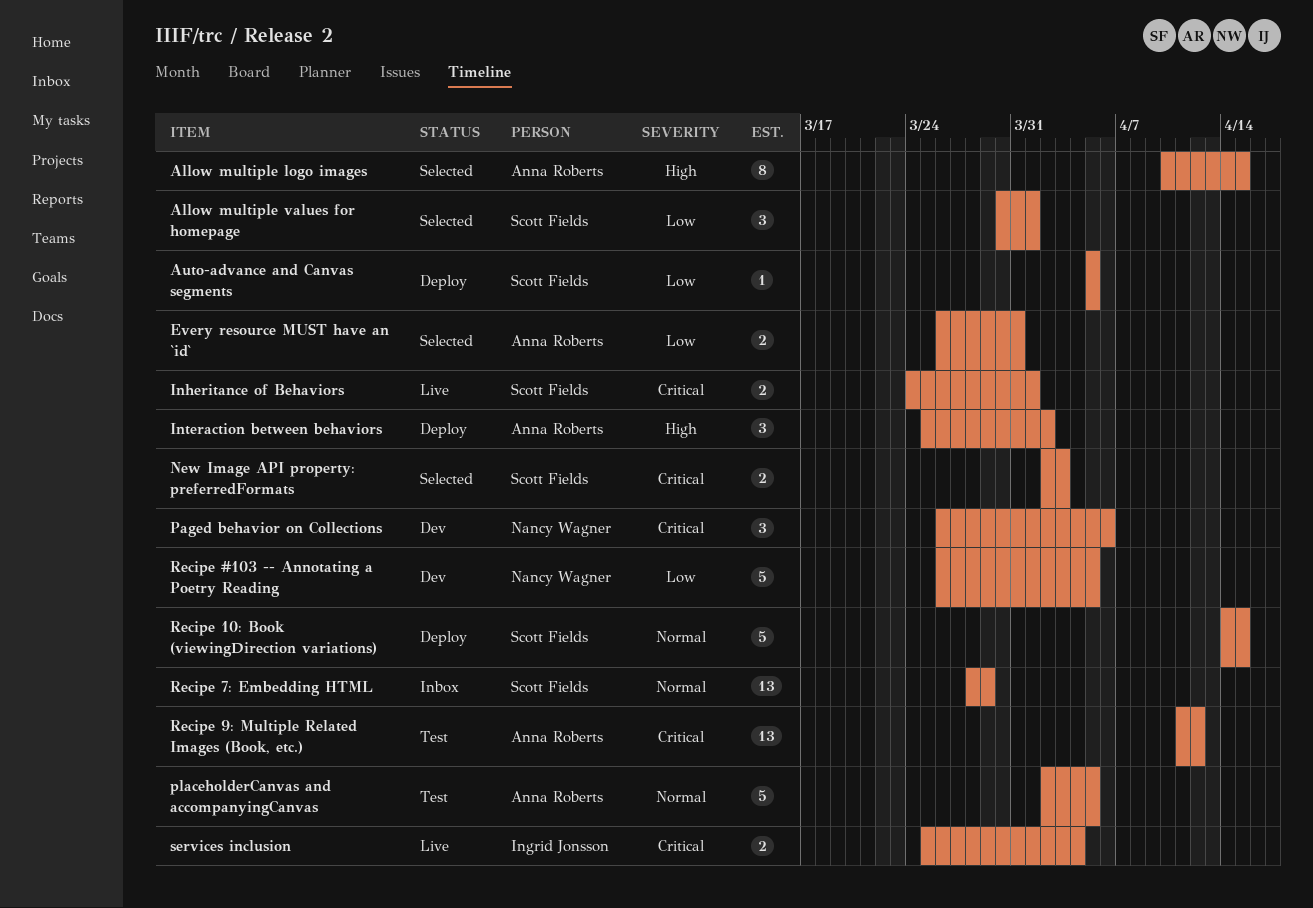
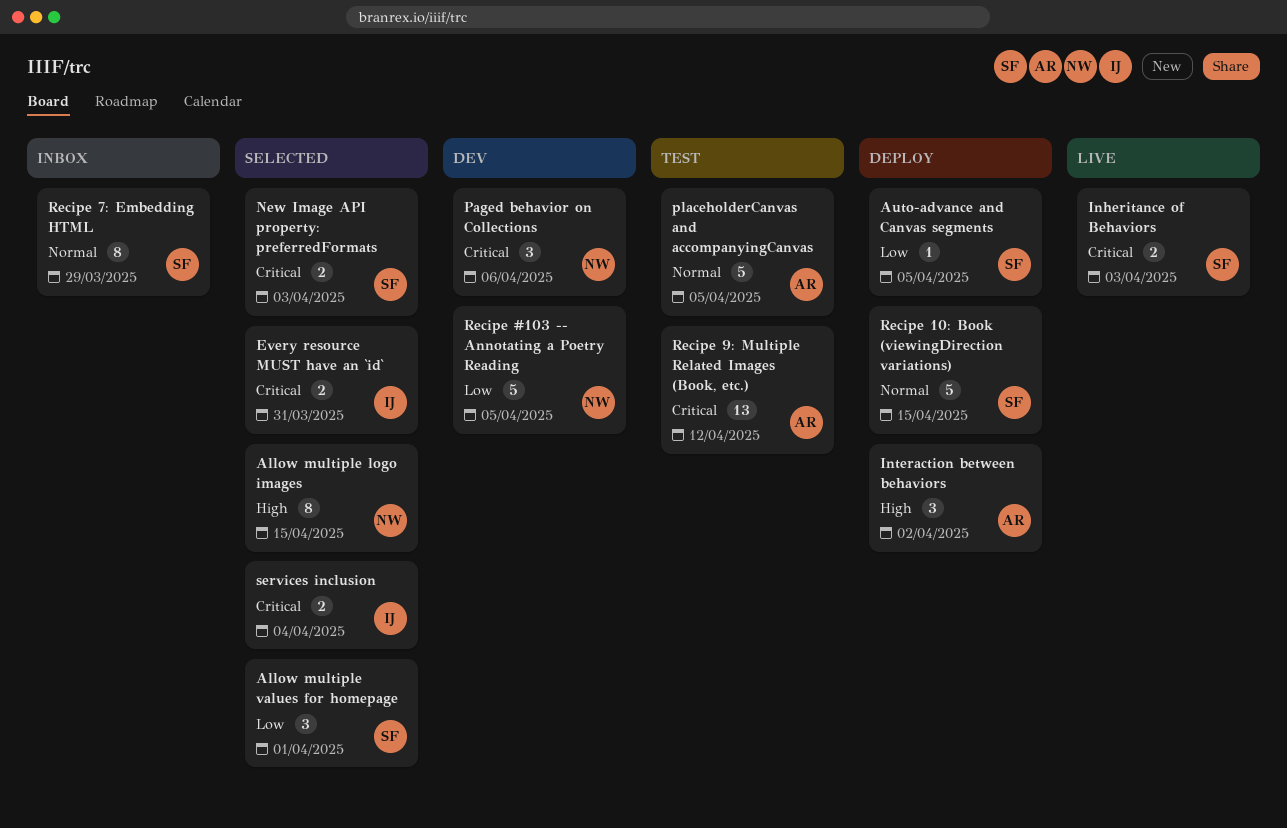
Allow multiple logo images, owner: Anna Roberts -> Nancy Wagner
Every resource MUST have an `id`, owner: Anna Roberts -> Ingrid Jonsson
Every resource MUST have an `id`, priority: Low -> Critical
Inheritance of Behaviors, due: Apr 1 -> Apr 3
Recipe 7: Embedding HTML, estimate: 13 -> 8
services inclusion, status: Live -> Selected

